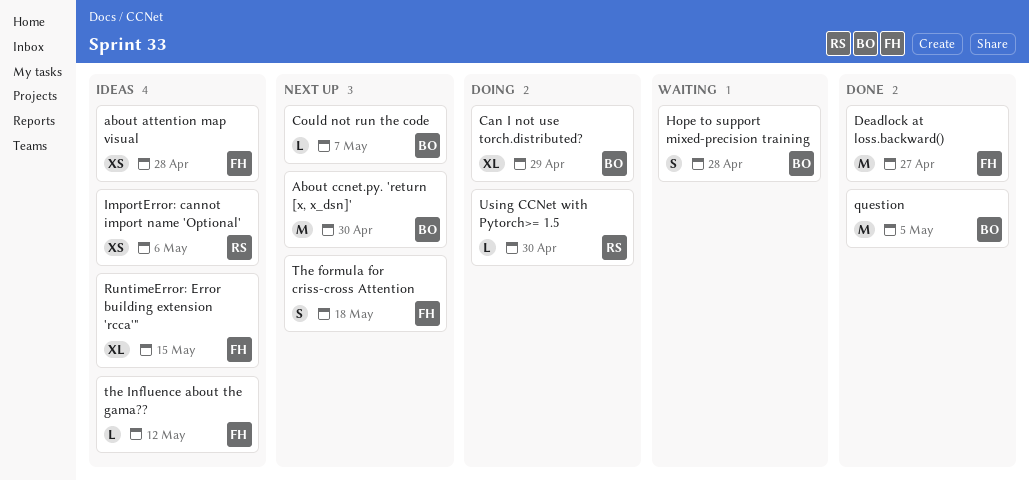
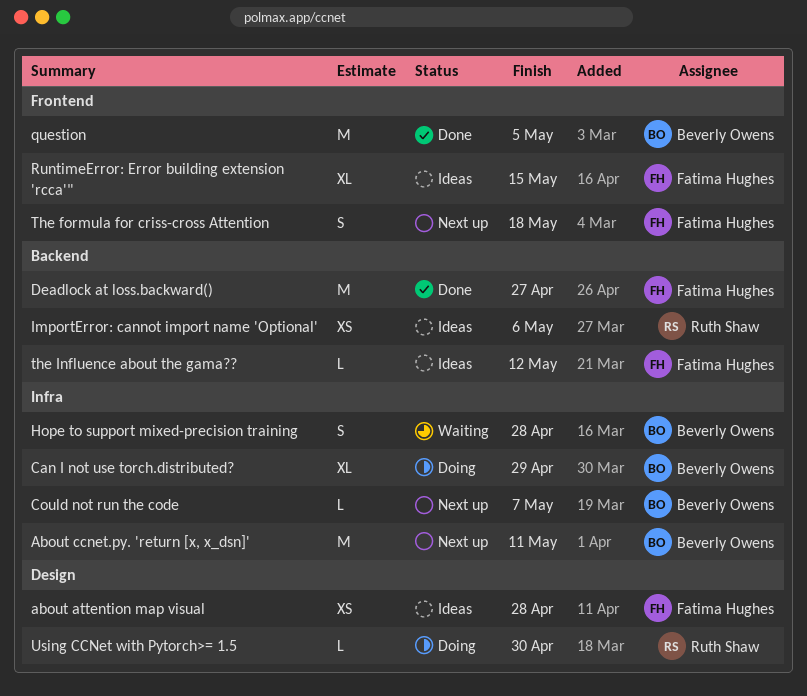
About ccnet.py. 'return [x, x_dsn]', due: Apr 30 -> May 11

